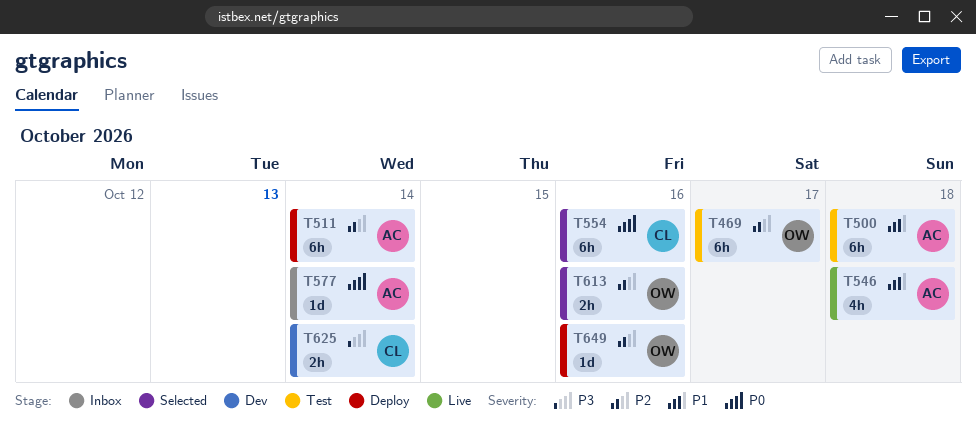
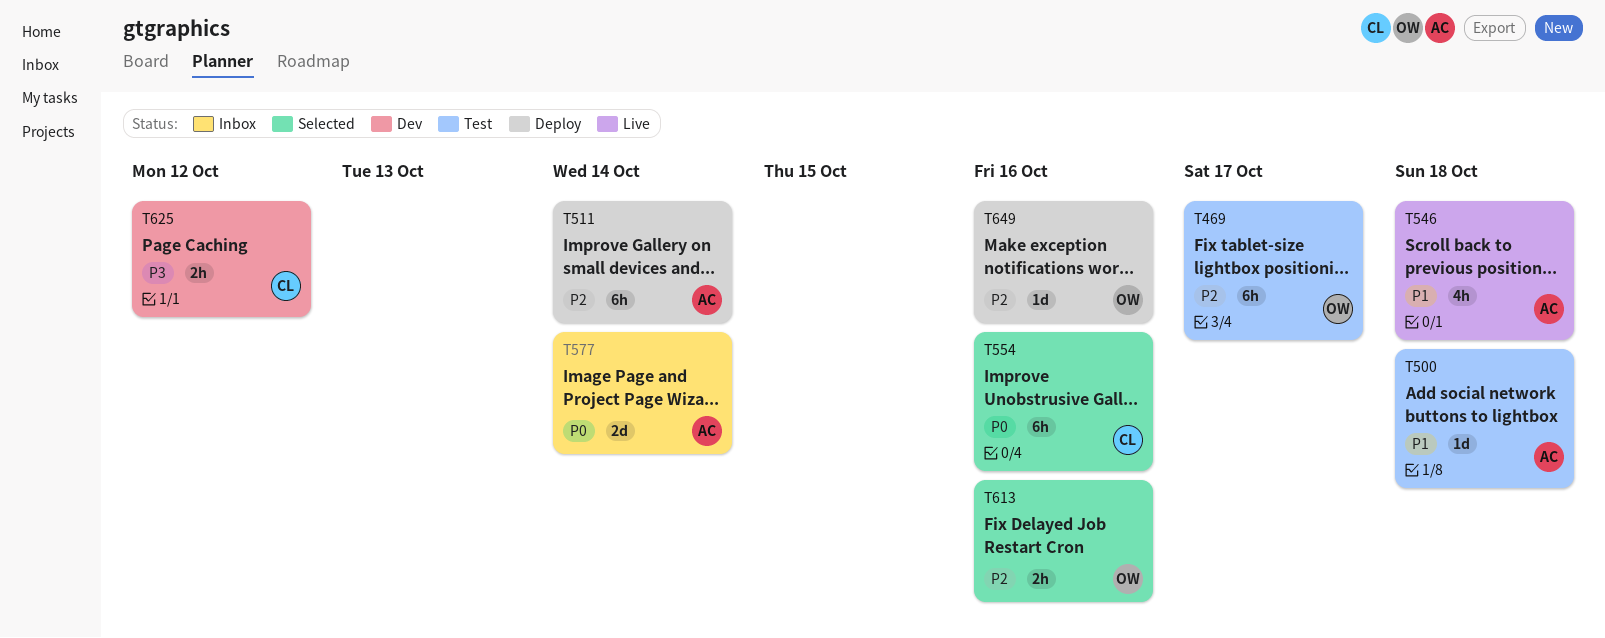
T500, estimate: 6h -> 1d
T577, estimate: 1d -> 2d
T625, due: Oct 14 -> Oct 12

